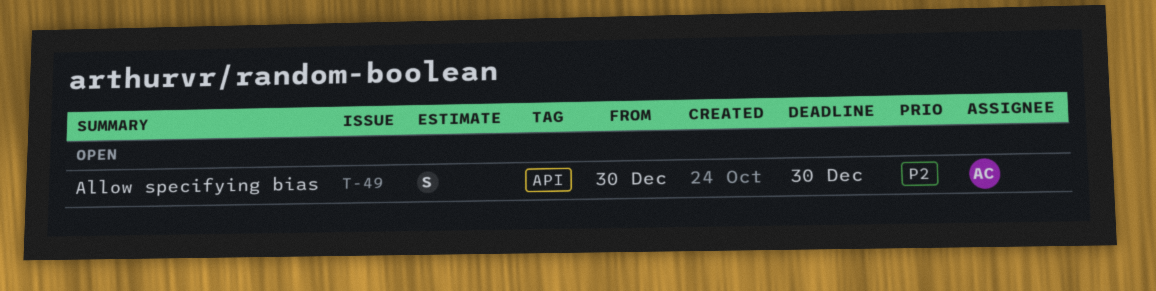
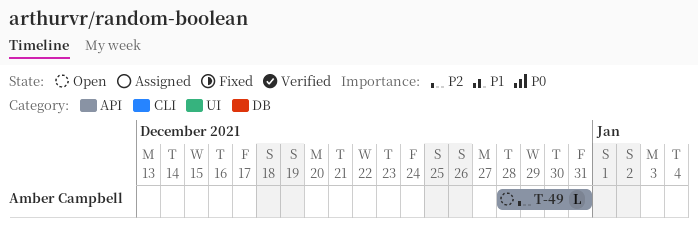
T-49, estimate: S -> L
T-49, start: Dec 30 -> Dec 28
T-49, due: Dec 30 -> Dec 31

